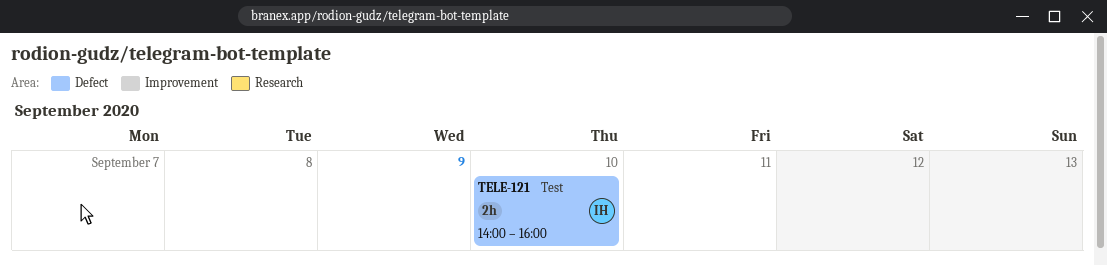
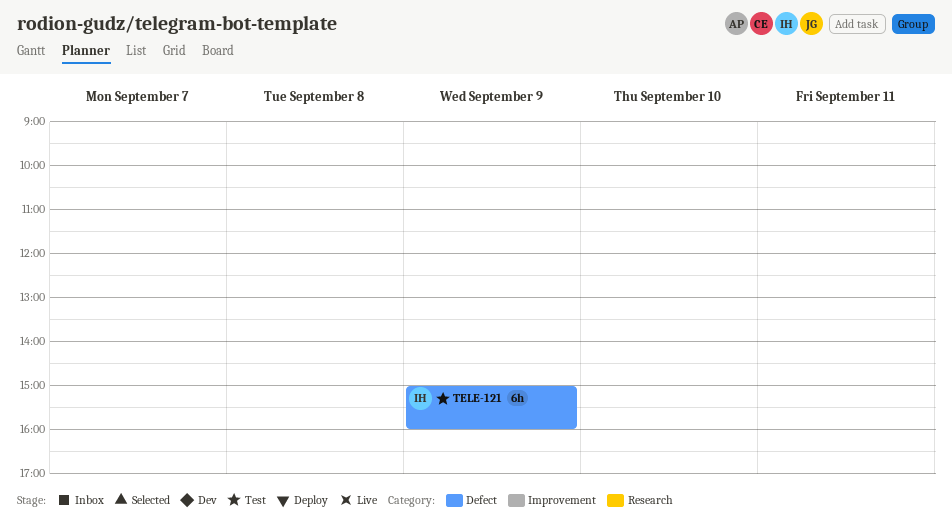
TELE-121, estimate: 2h -> 6h
TELE-121, day: Sep 10 -> Sep 9
TELE-121, begins: 14:00 -> 15:00

